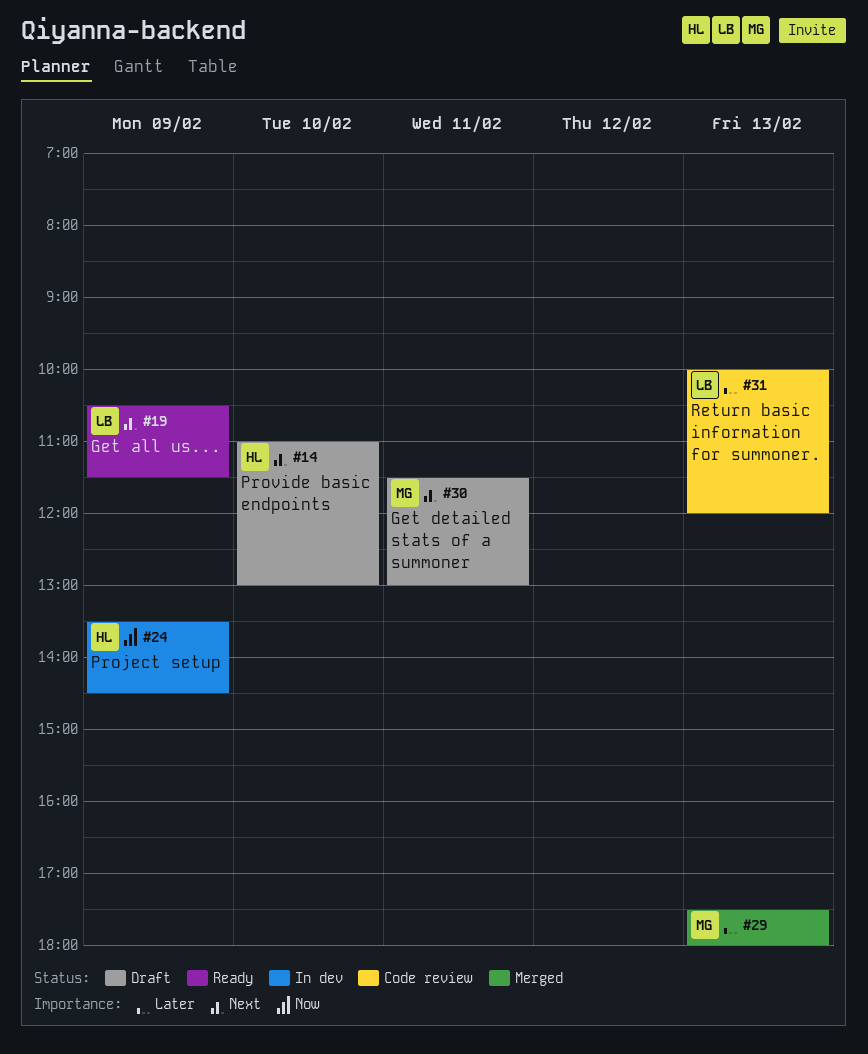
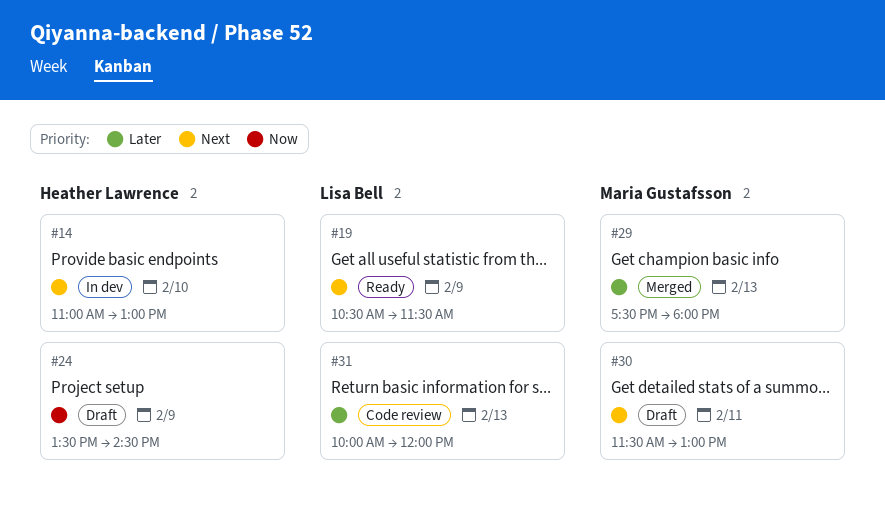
#14, status: Draft -> In dev
#24, status: In dev -> Draft

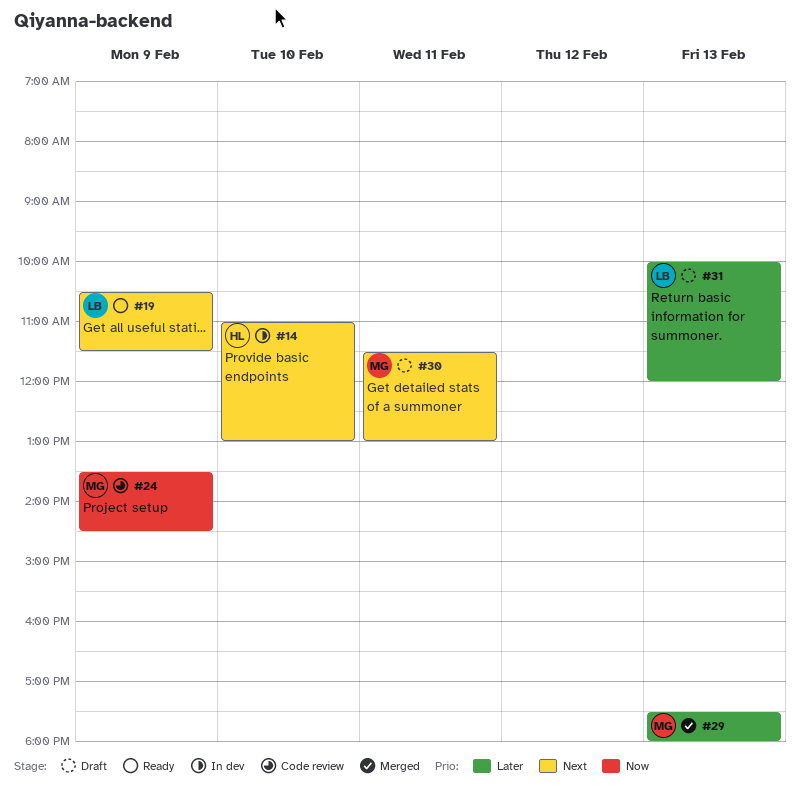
#24, status: Draft -> Code review
#24, owner: Heather Lawrence -> Maria Gustafsson
#31, status: Code review -> Draft

